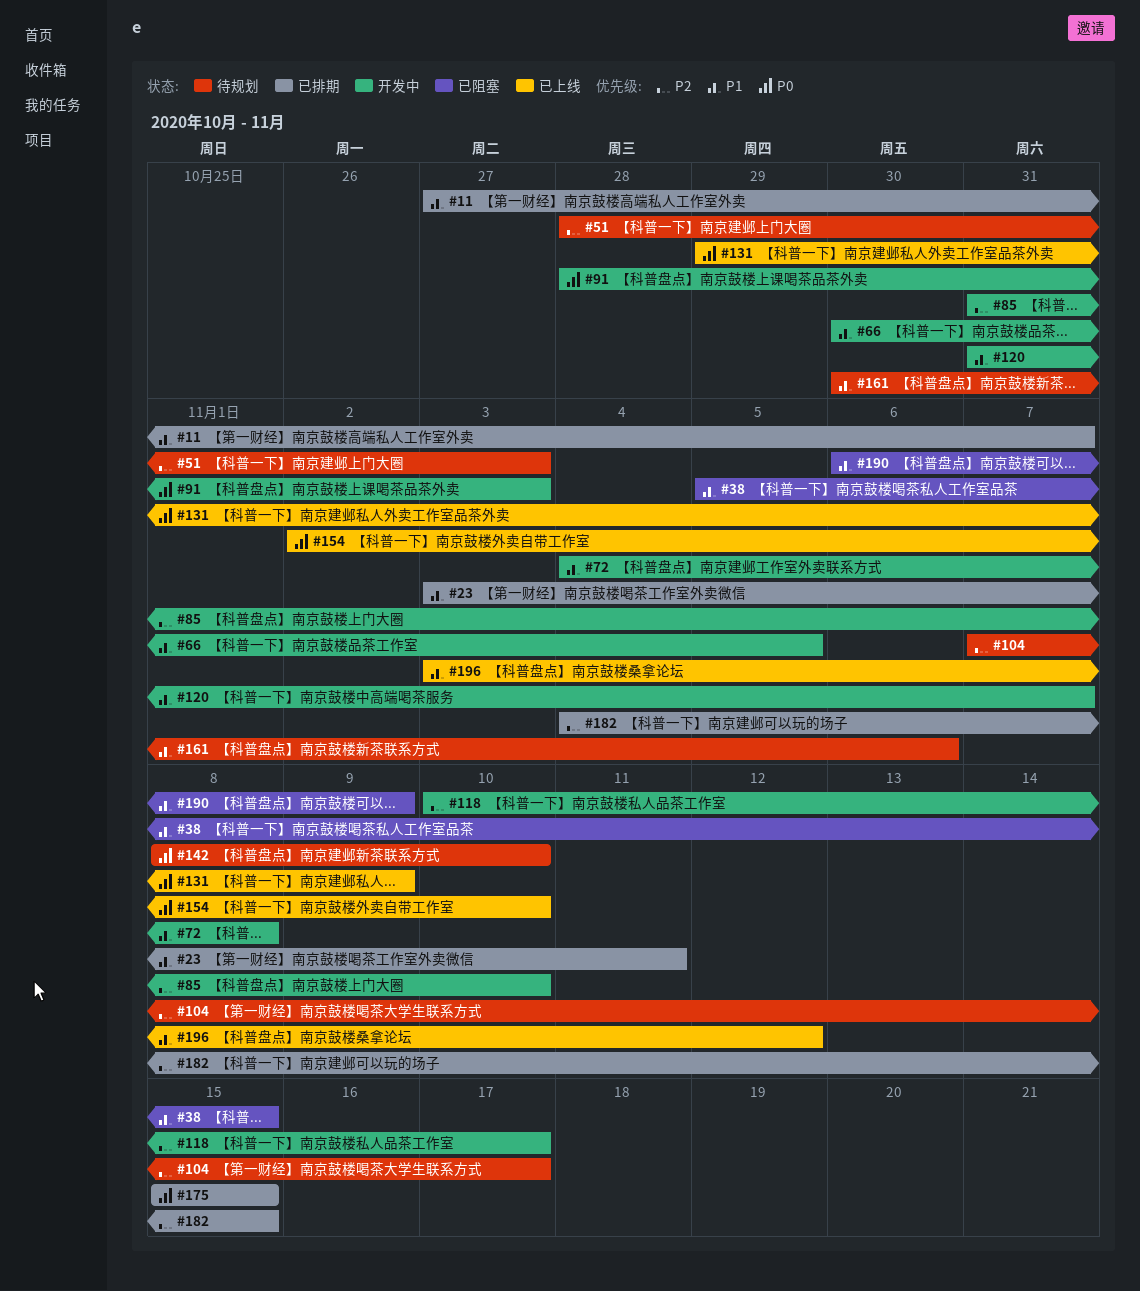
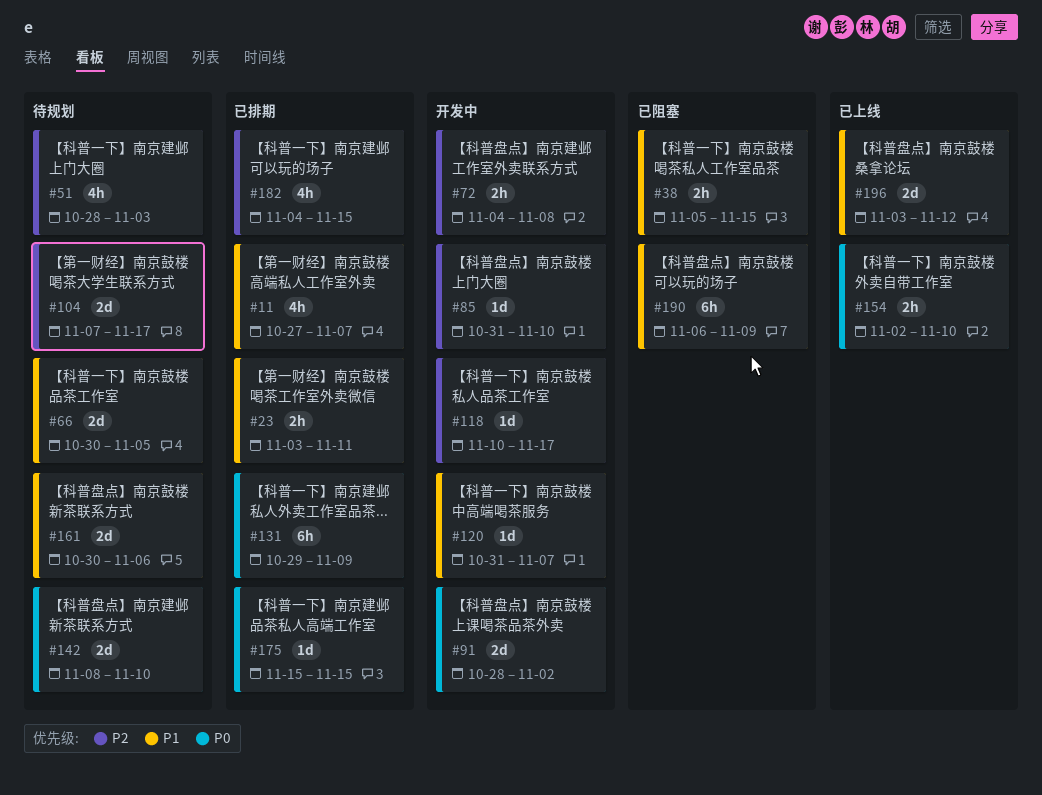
#66, status: 开发中 -> 待规划
#72, priority: P1 -> P2
#91, due: Nov 3 -> Nov 2
#131, status: 已上线 -> 已排期

